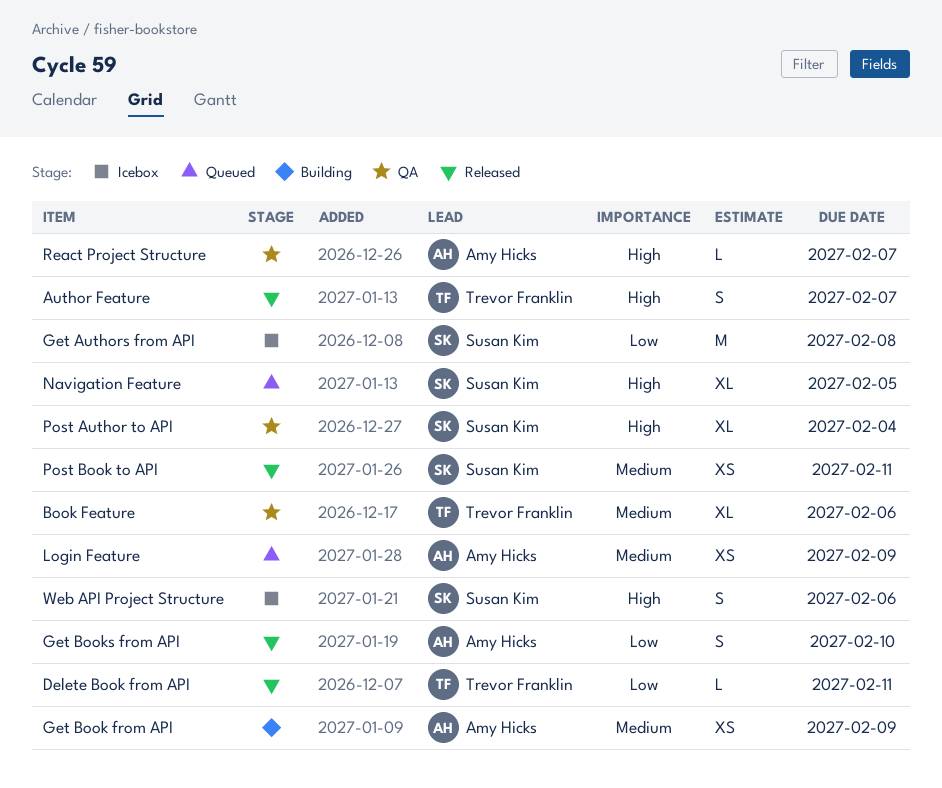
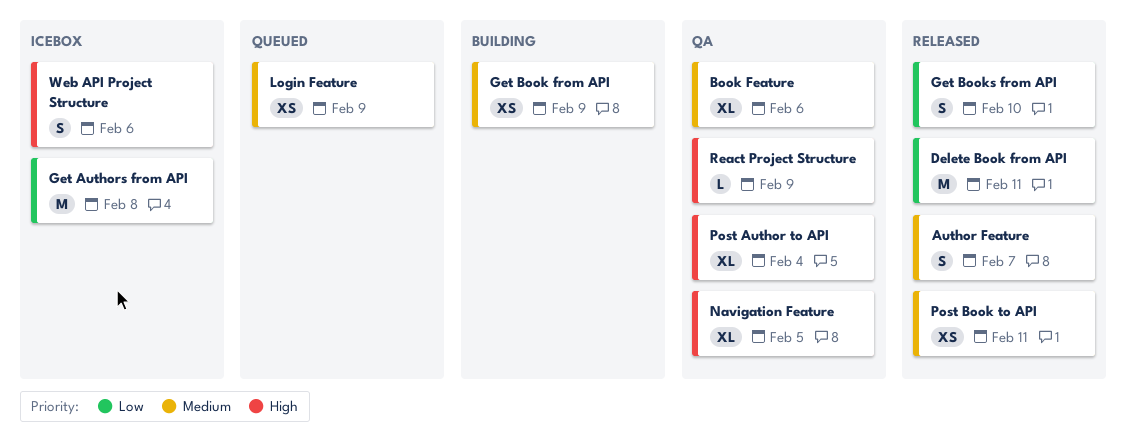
Author Feature, priority: High -> Medium
Delete Book from API, estimate: L -> M
Navigation Feature, status: Queued -> QA
React Project Structure, due: Feb 7 -> Feb 9

